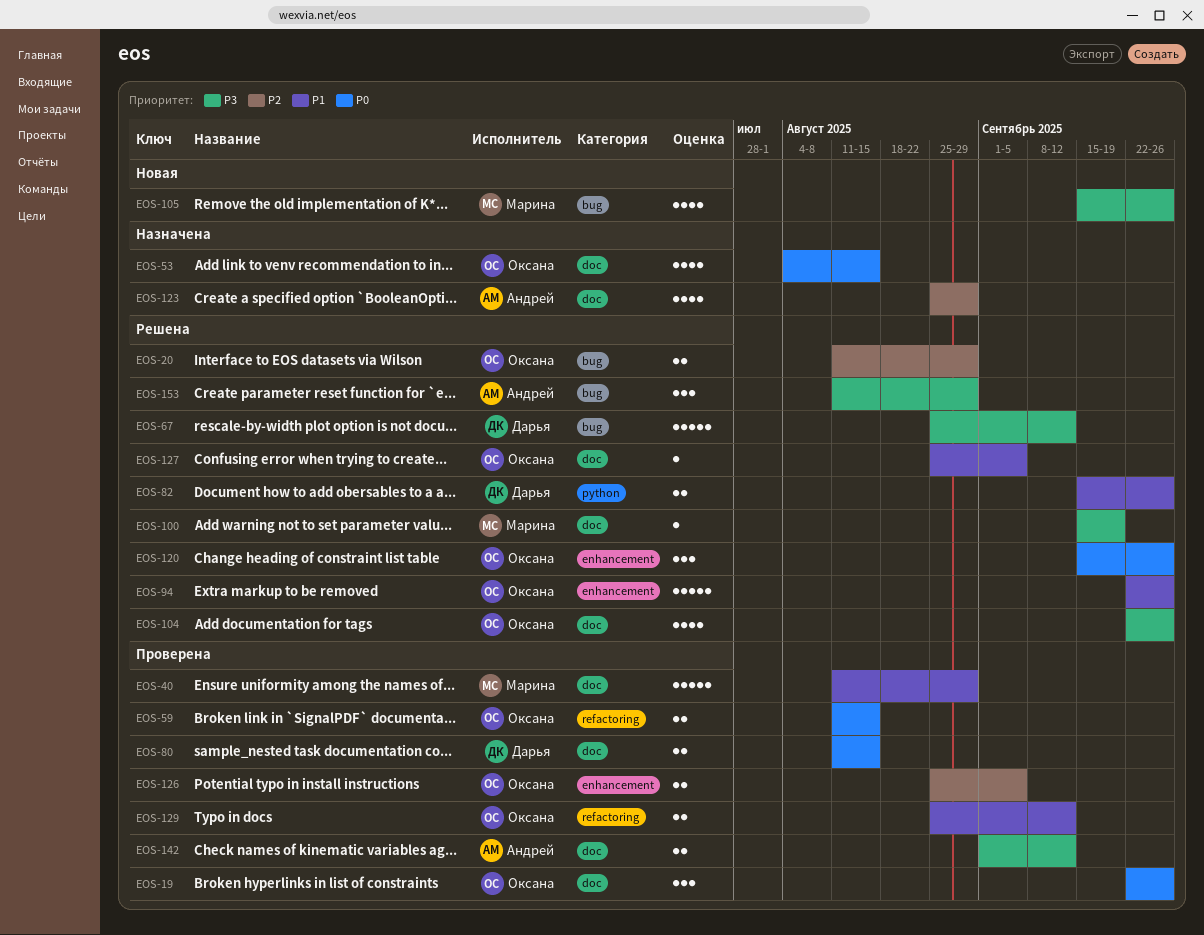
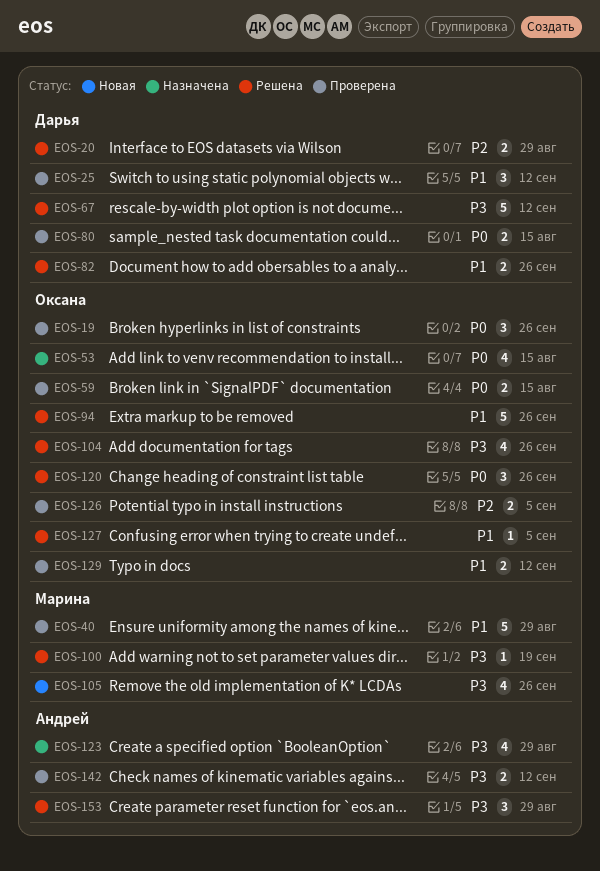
EOS-20, owner: Оксана -> Дарья
EOS-25: none -> present
EOS-123, priority: P2 -> P3

